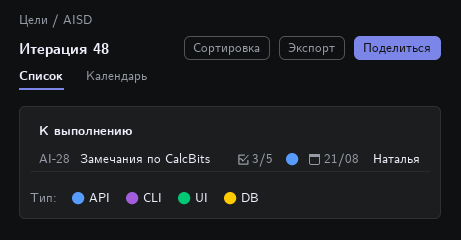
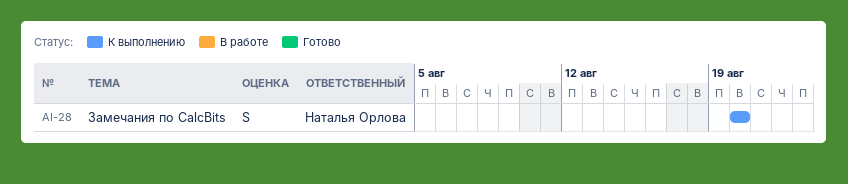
AI-28, due: Aug 21 -> Aug 20

